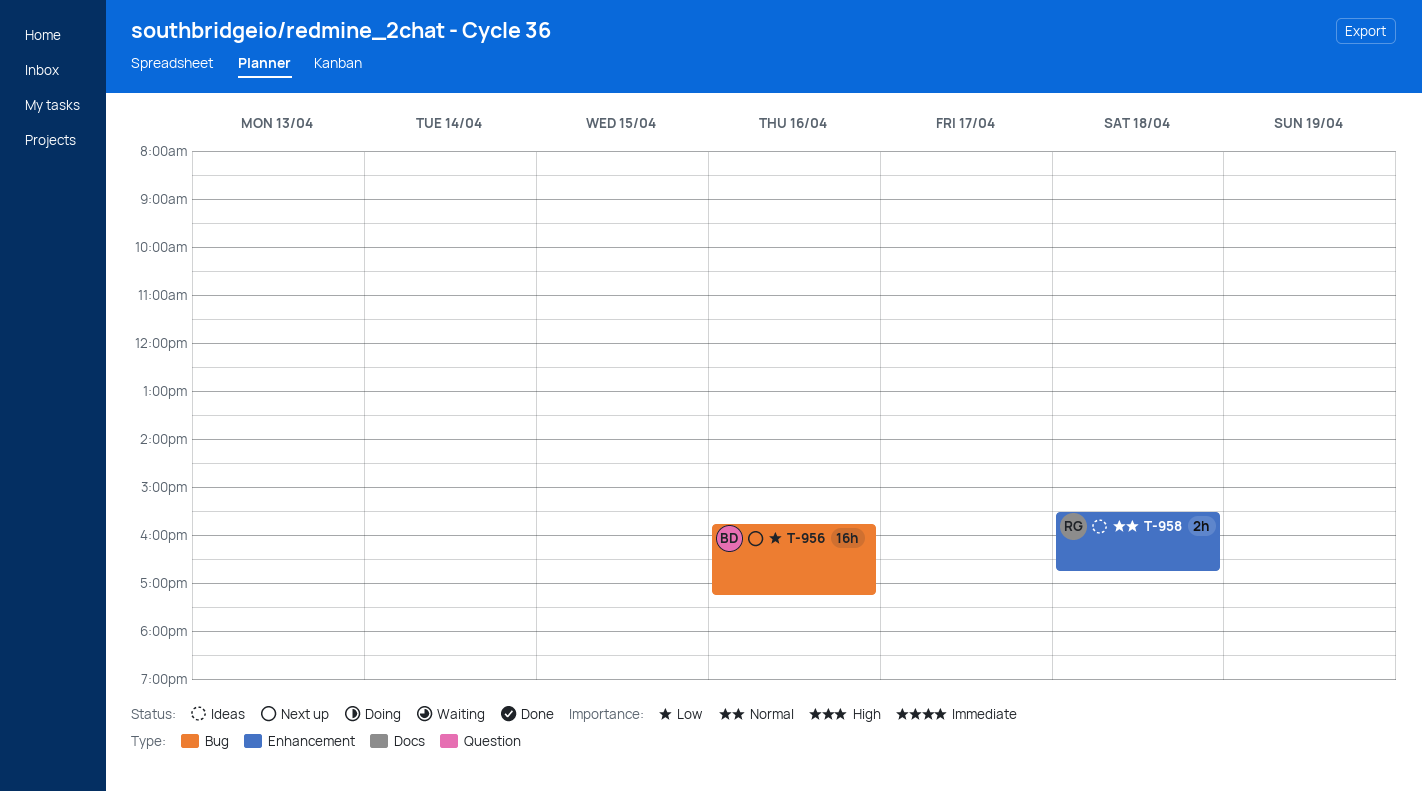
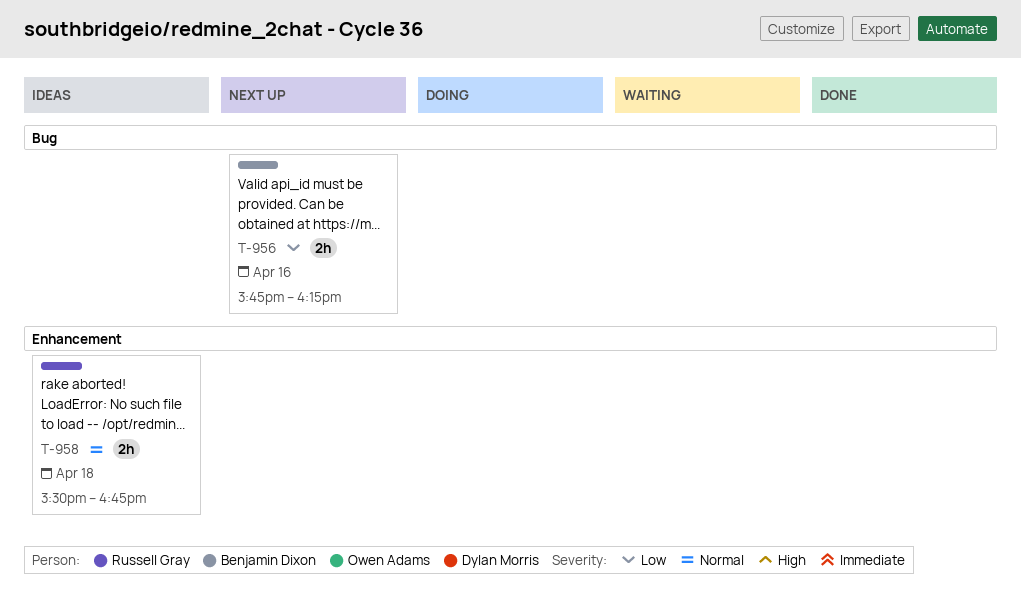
T-956, estimate: 16h -> 2h
T-956, ends: 17:15 -> 16:15

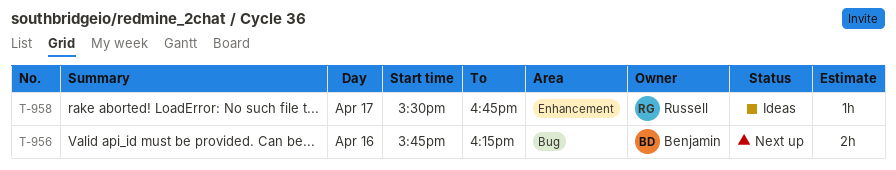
T-958, estimate: 2h -> 1h
T-958, day: Apr 18 -> Apr 17

